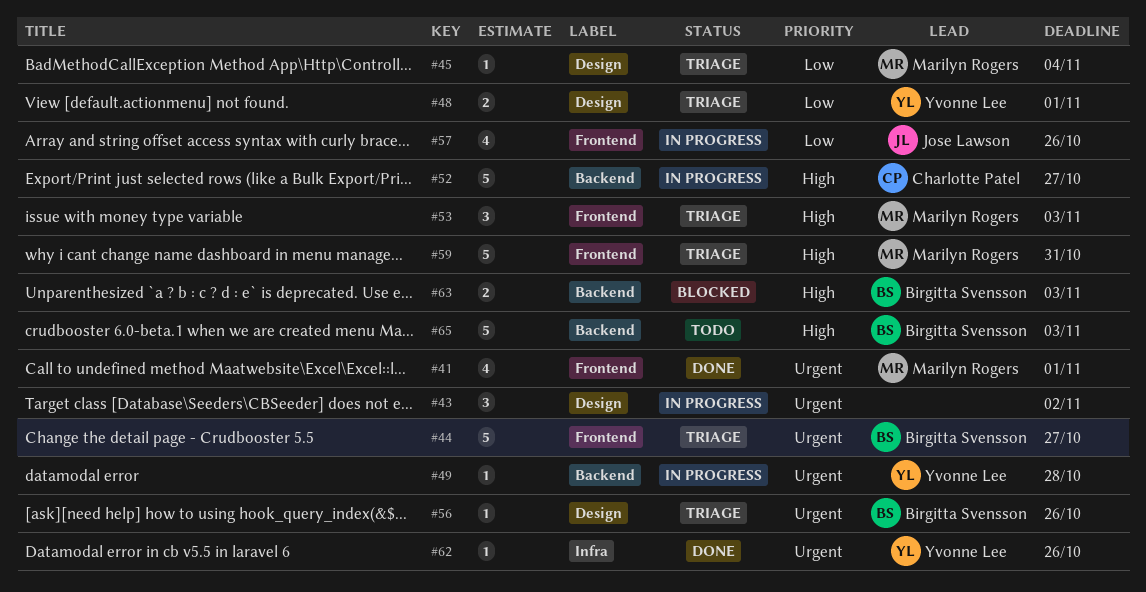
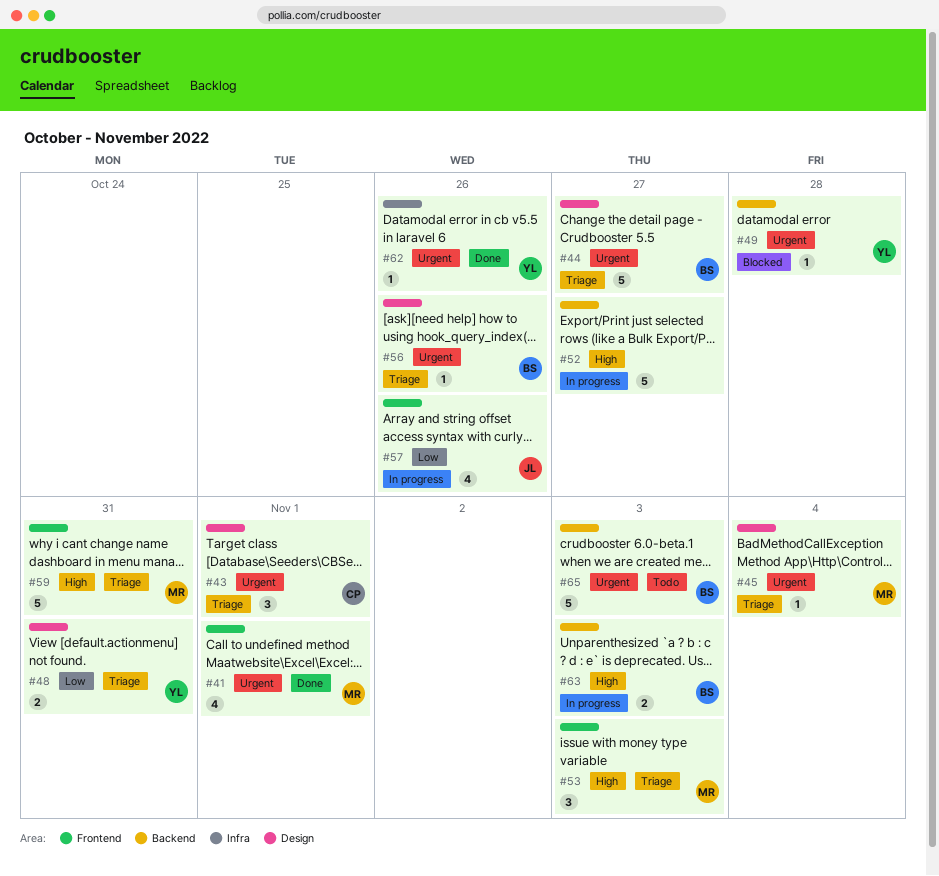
#43, status: In progress -> Triage
#43, owner: none -> Charlotte Patel
#43, due: Nov 2 -> Nov 1
#44, label: Frontend -> Design
#45, priority: Low -> Urgent
#48, due: Nov 1 -> Oct 31
#49, status: In progress -> Blocked
#52, owner: Charlotte Patel -> none
#63, status: Blocked -> In progress
#65, priority: High -> Urgent

